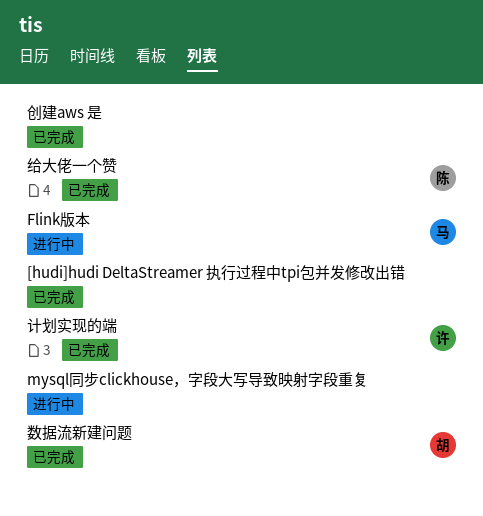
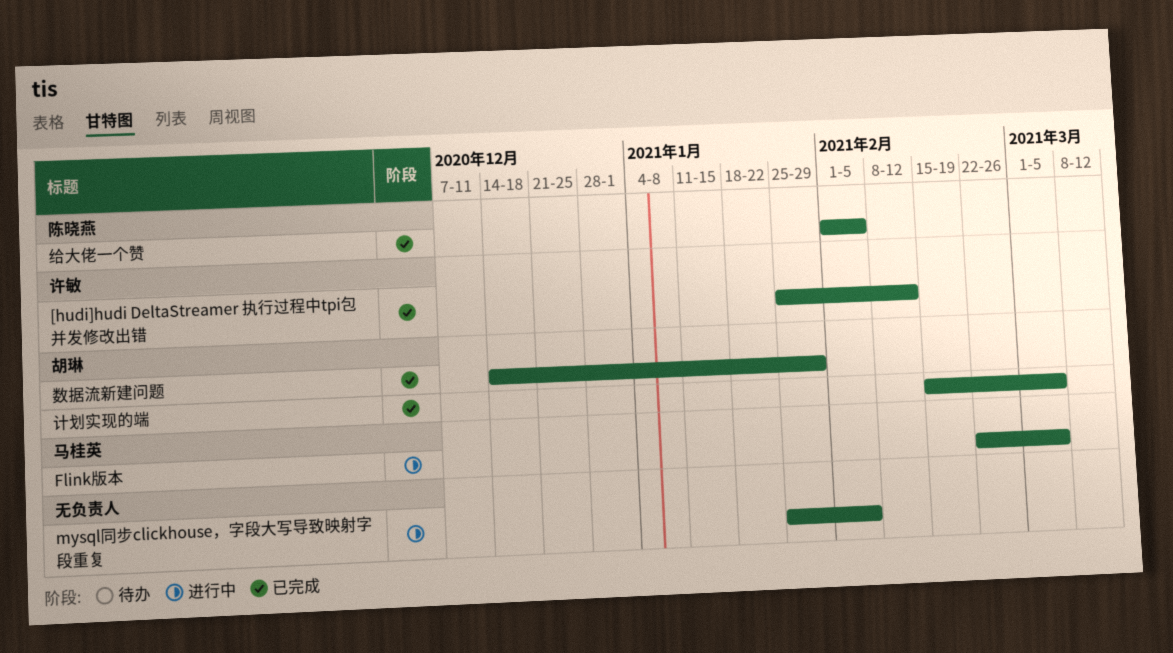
[hudi]hudi DeltaStreamer 执行过程中tpi包并发修改出错, owner: none -> 许敏
创建aws 是: present -> none
计划实现的端, owner: 许敏 -> 胡琳

